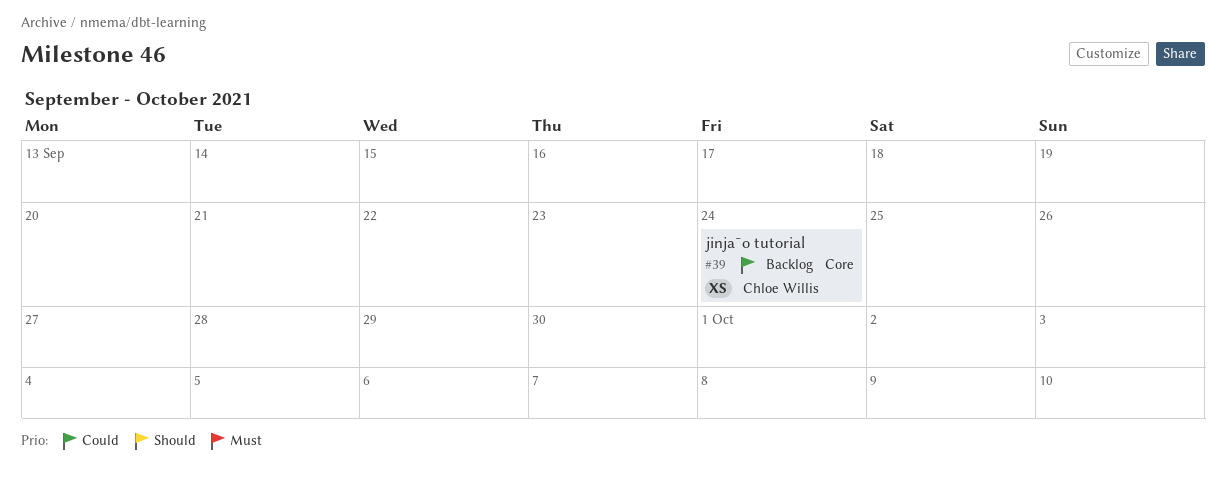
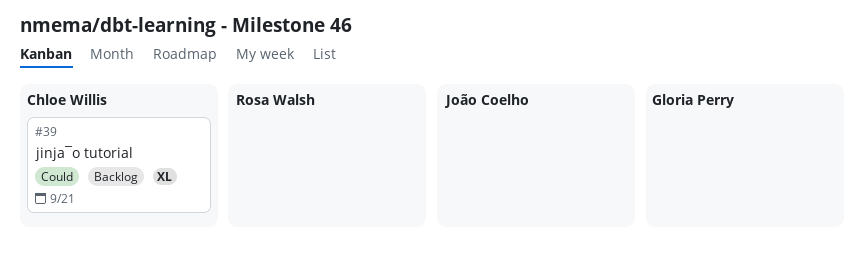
#39, estimate: XS -> XL
#39, due: Sep 24 -> Sep 21

